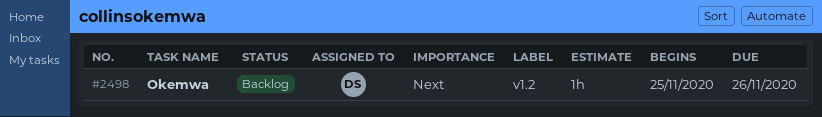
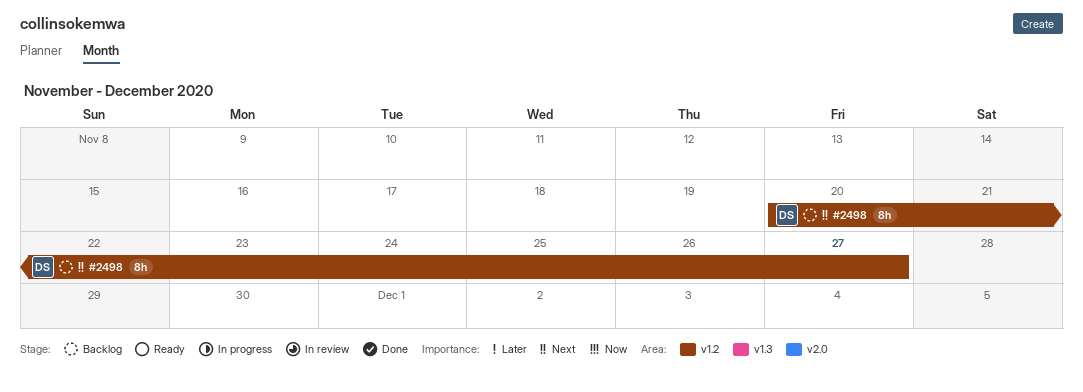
#2498, estimate: 1h -> 8h
#2498, start: Nov 25 -> Nov 20
#2498, due: Nov 26 -> Nov 27

